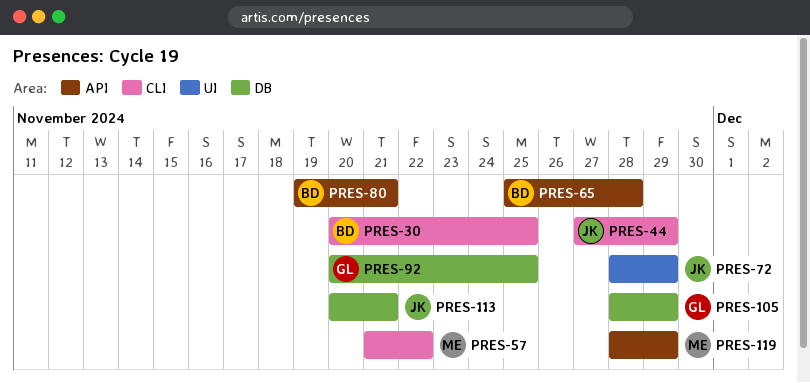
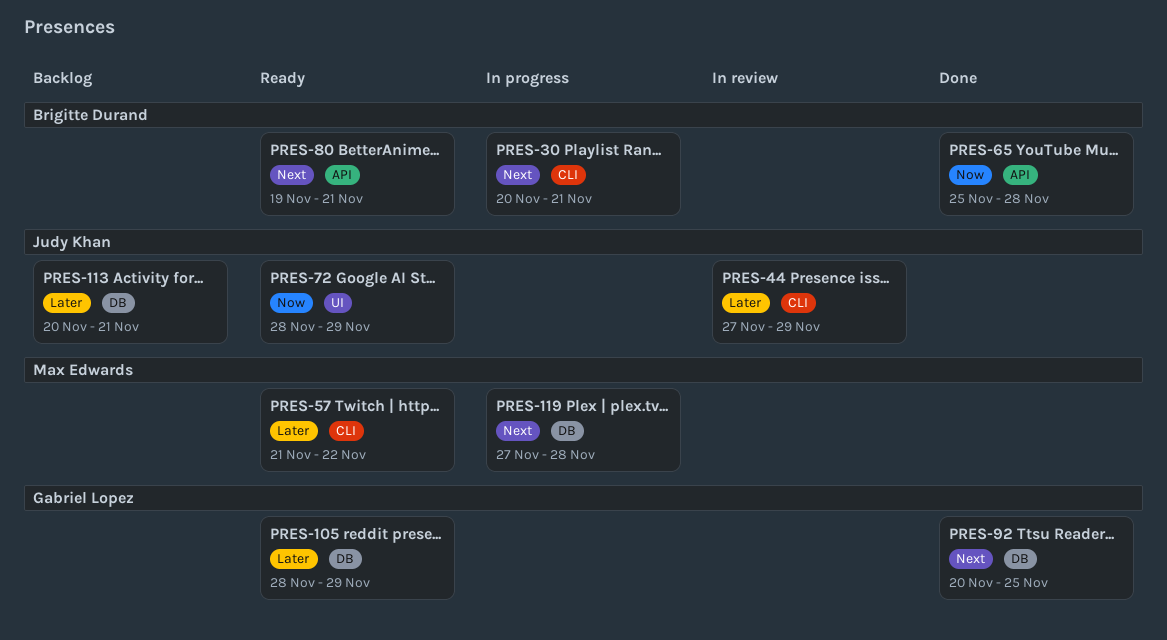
PRES-30, due: Nov 25 -> Nov 21
PRES-119, label: API -> DB
PRES-119, start: Nov 28 -> Nov 27
PRES-119, due: Nov 29 -> Nov 28

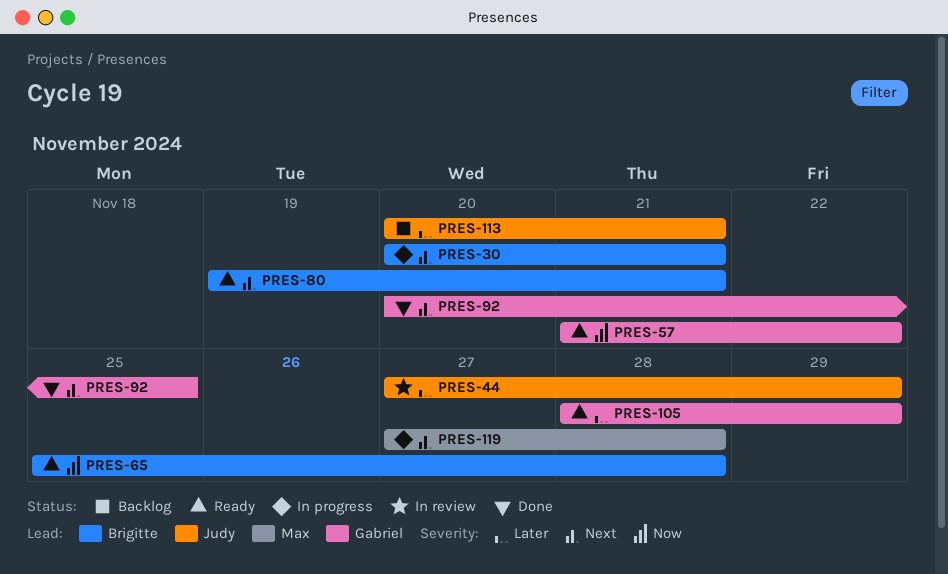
PRES-57, owner: Max Edwards -> Gabriel Lopez
PRES-57, priority: Later -> Now
PRES-65, status: Done -> Ready
PRES-72: present -> none

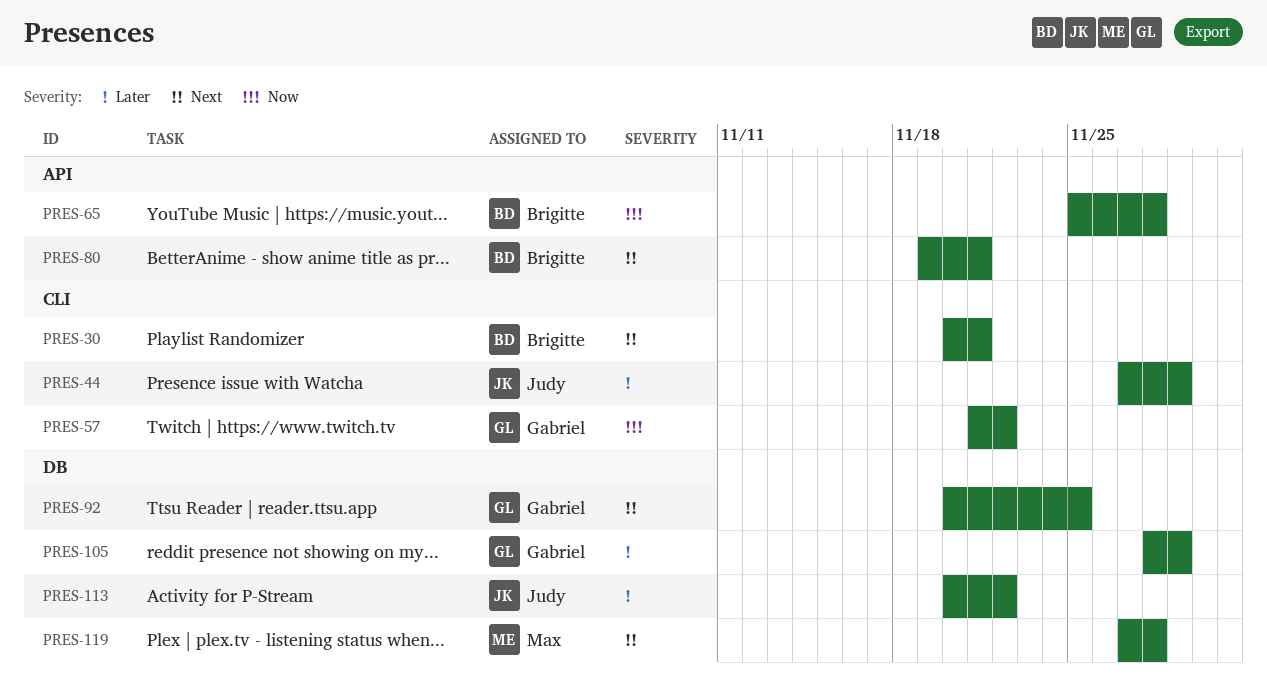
PRES-113, due: Nov 21 -> Nov 22

